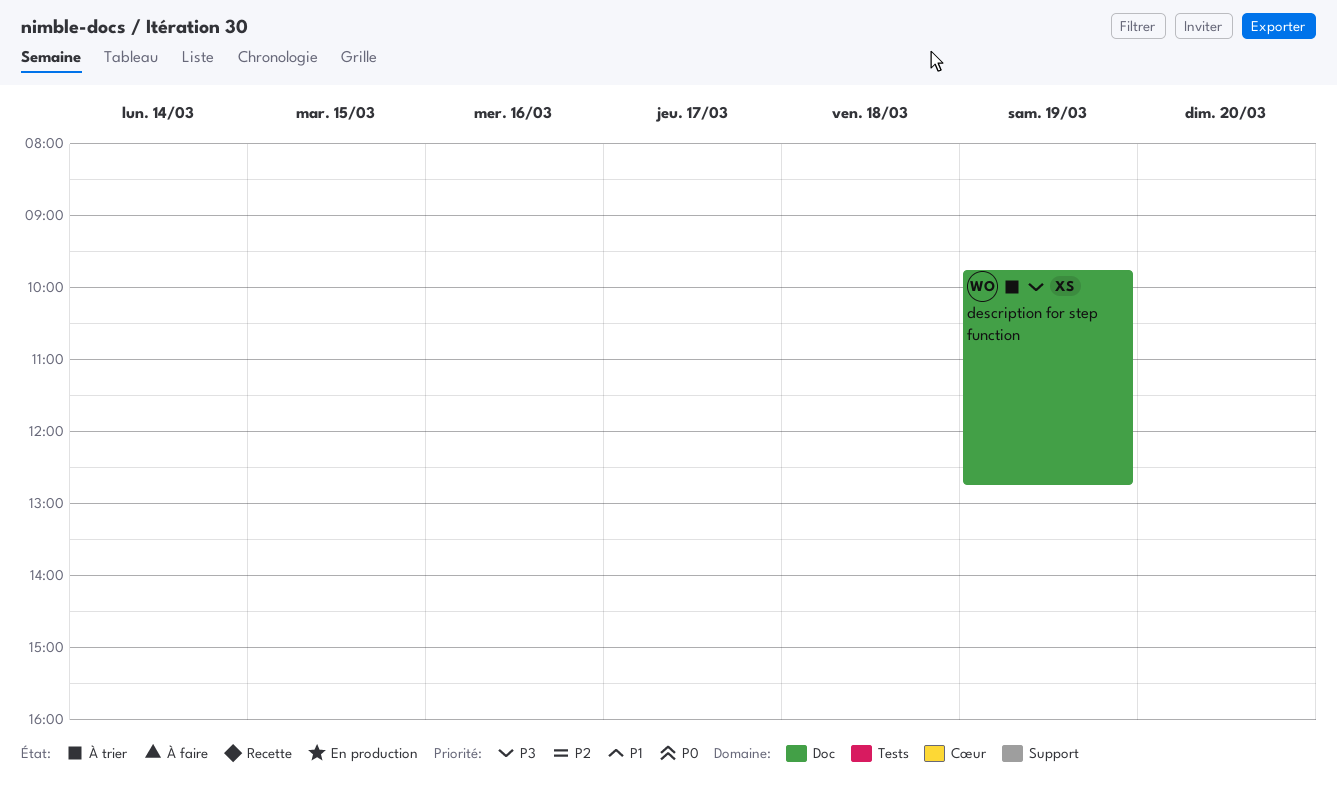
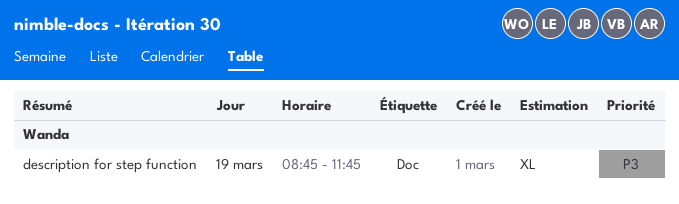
description for step function, estimate: XS -> XL
description for step function, begins: 09:45 -> 08:45
description for step function, ends: 12:45 -> 11:45

